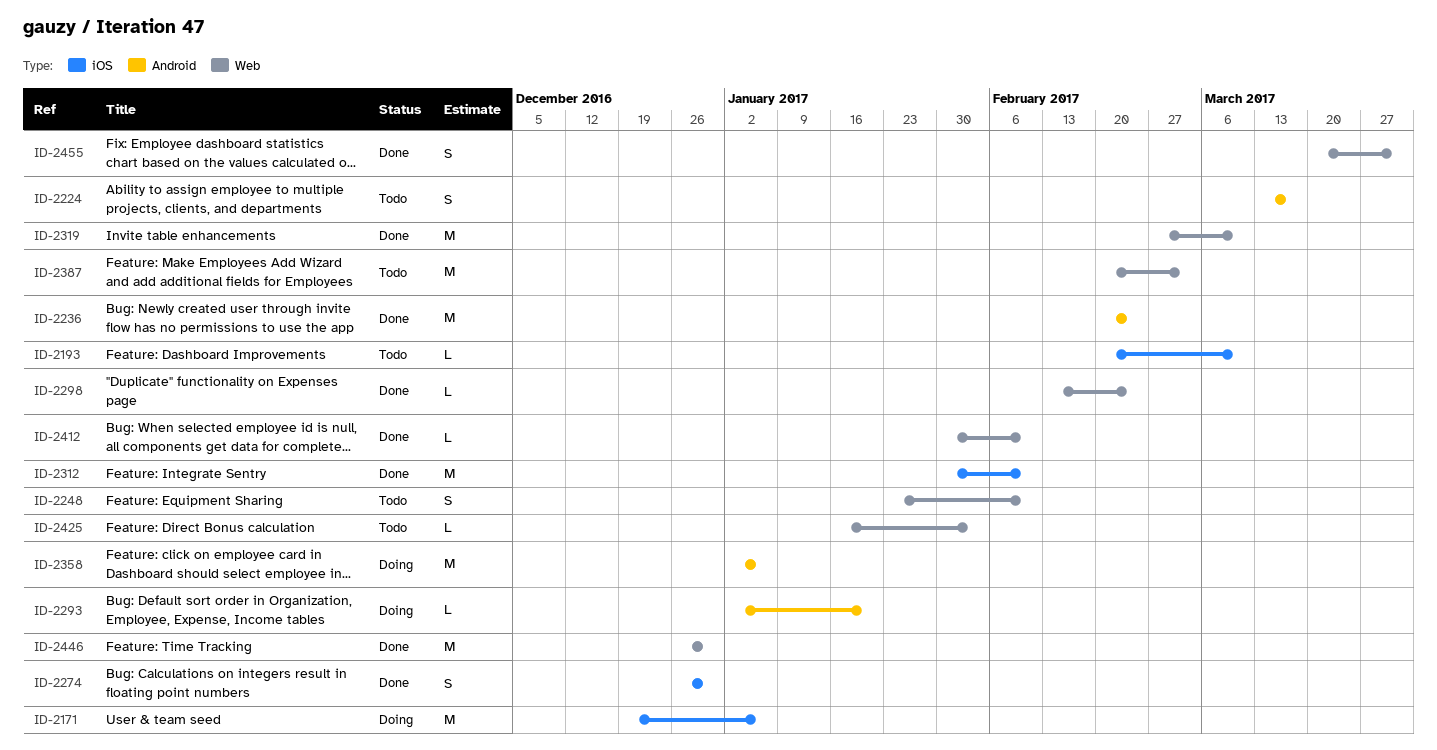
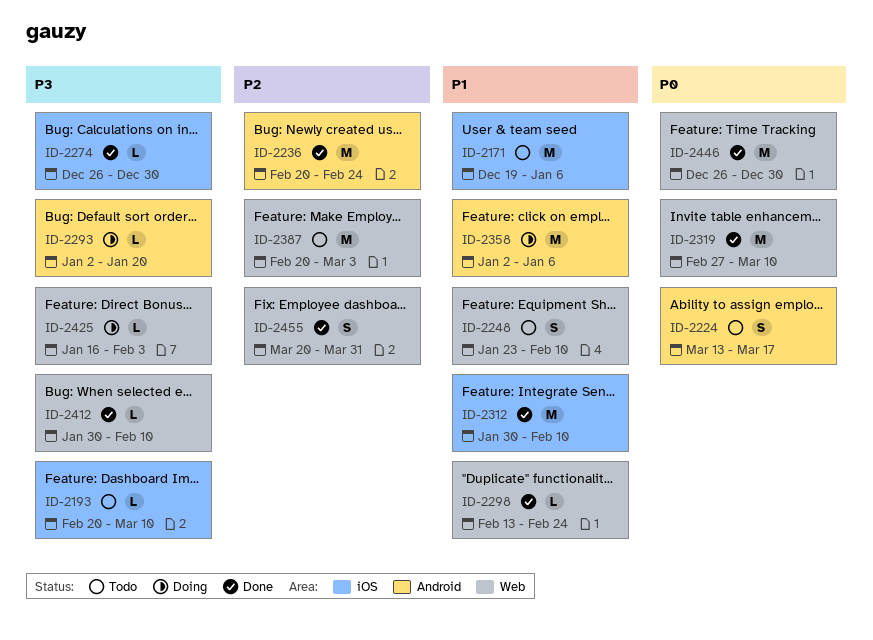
ID-2171, status: Doing -> Todo
ID-2274, estimate: S -> L
ID-2425, status: Todo -> Doing

